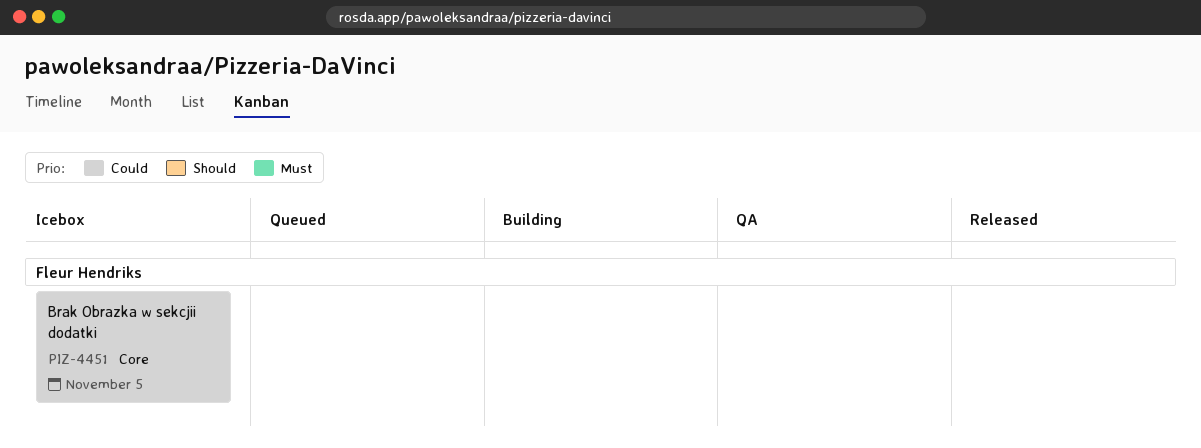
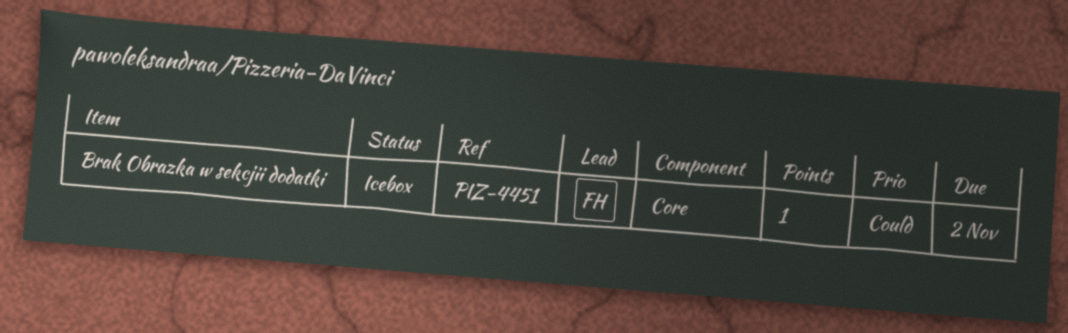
PIZ-4451, due: Nov 5 -> Nov 2

